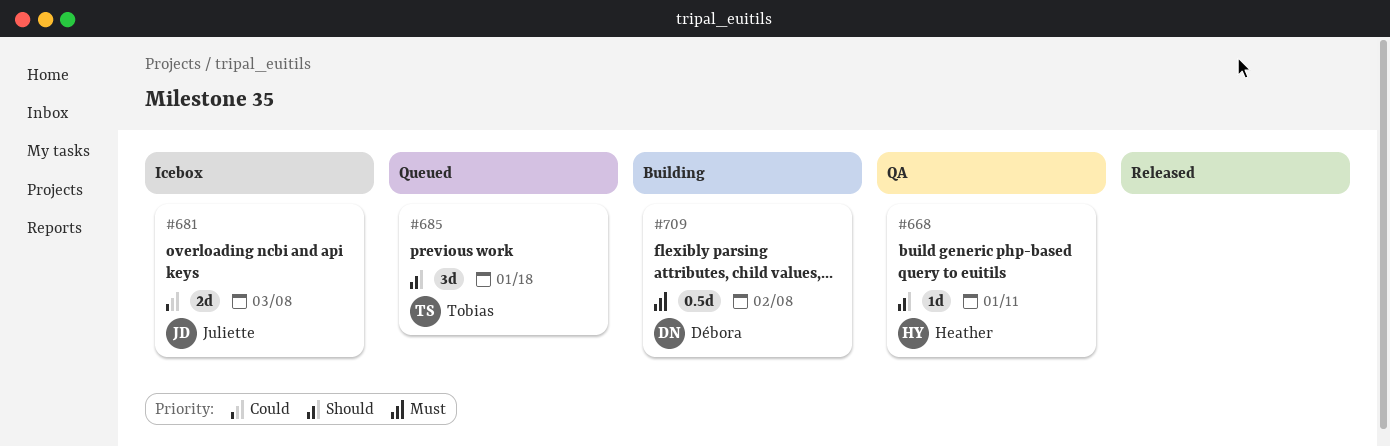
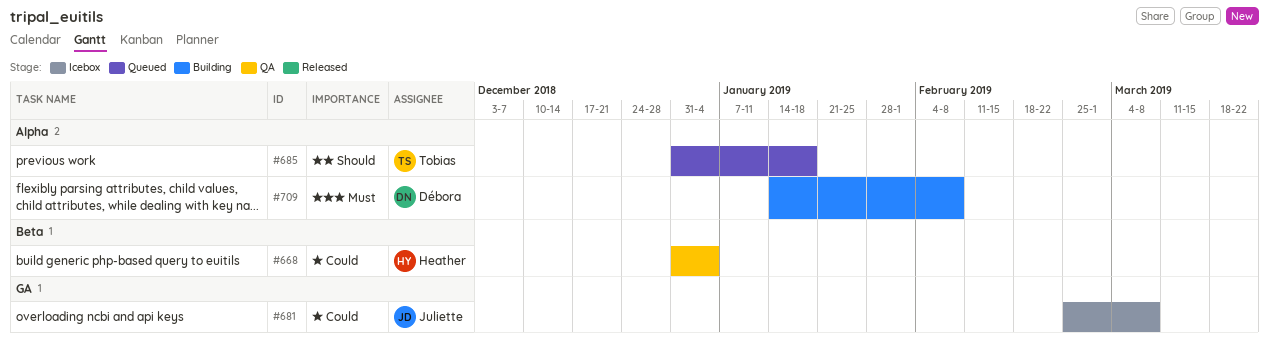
#668, priority: Should -> Could
#668, due: Jan 11 -> Jan 4

